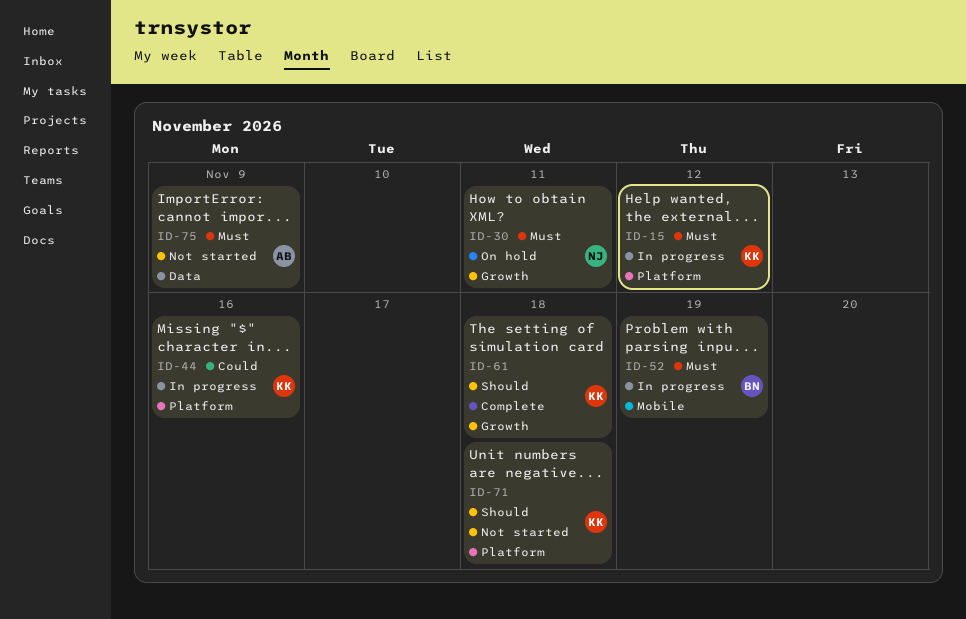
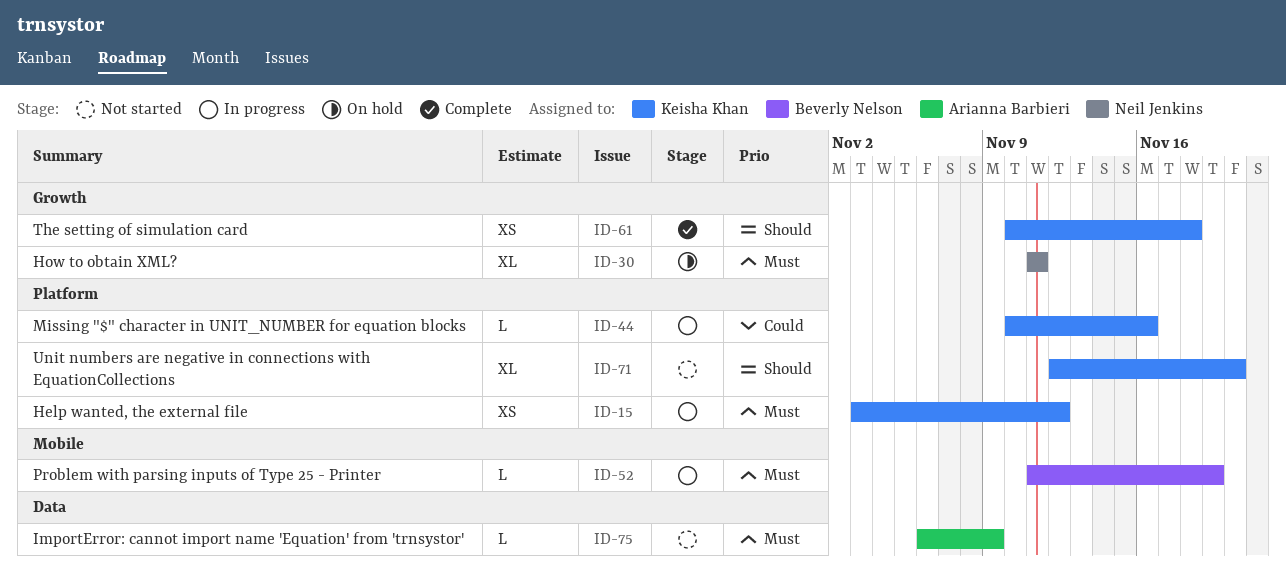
ID-71, due: Nov 18 -> Nov 20

